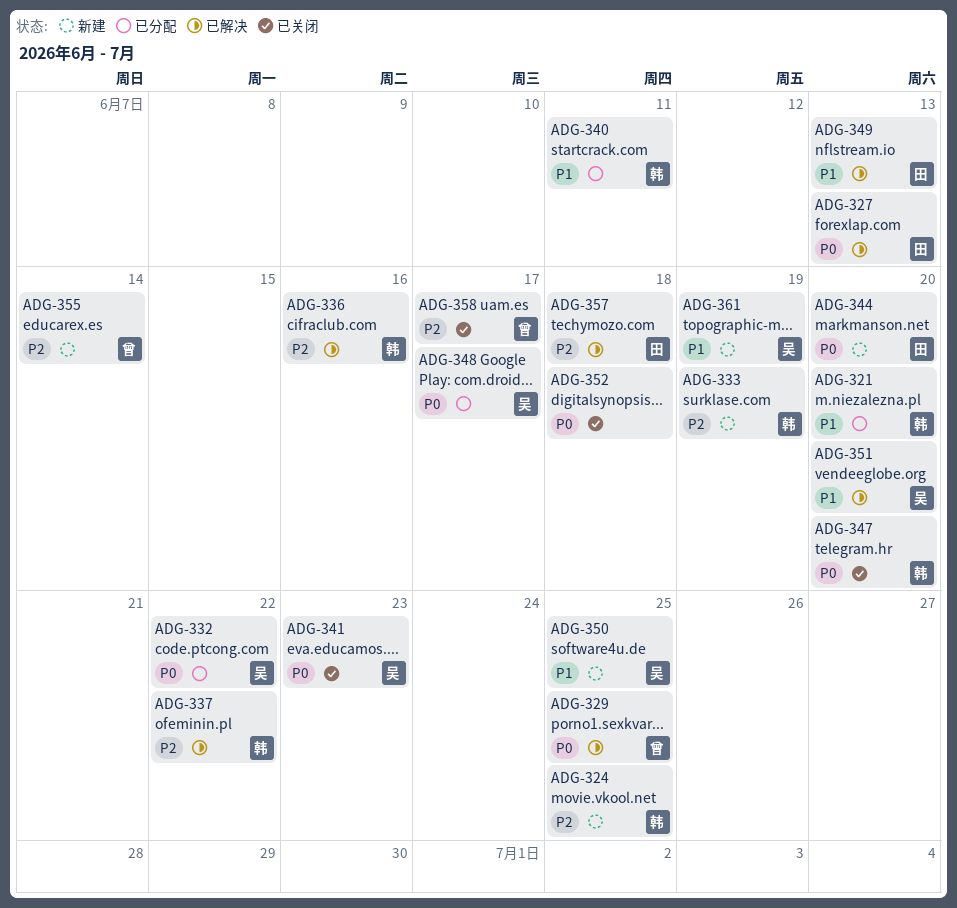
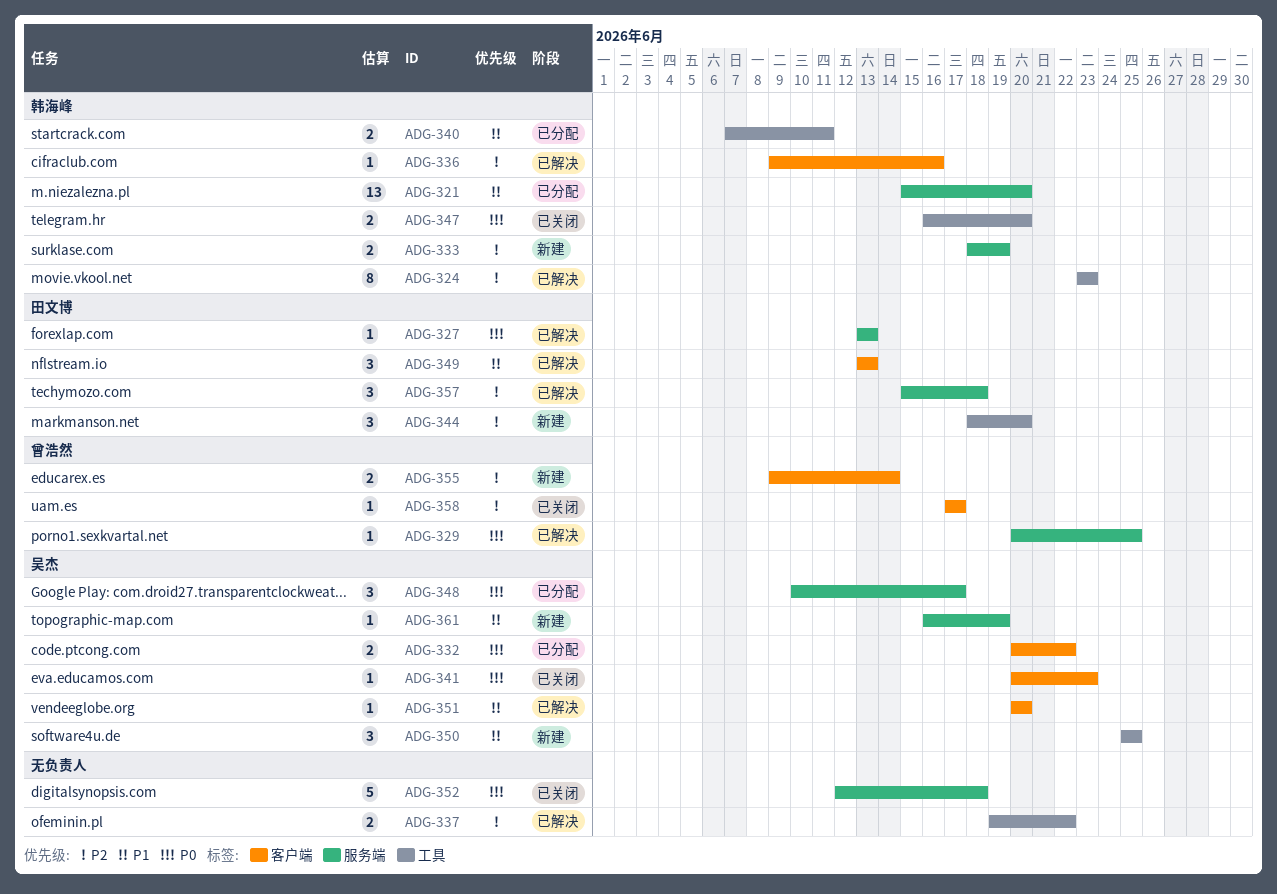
ADG-324, status: 新建 -> 已解决
ADG-324, due: Jun 25 -> Jun 23
ADG-337, owner: 韩海峰 -> none
ADG-344, priority: P0 -> P2

